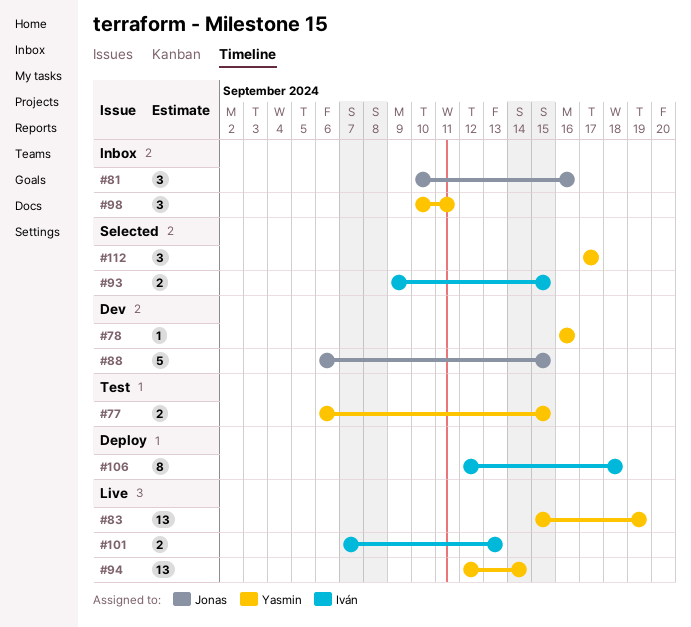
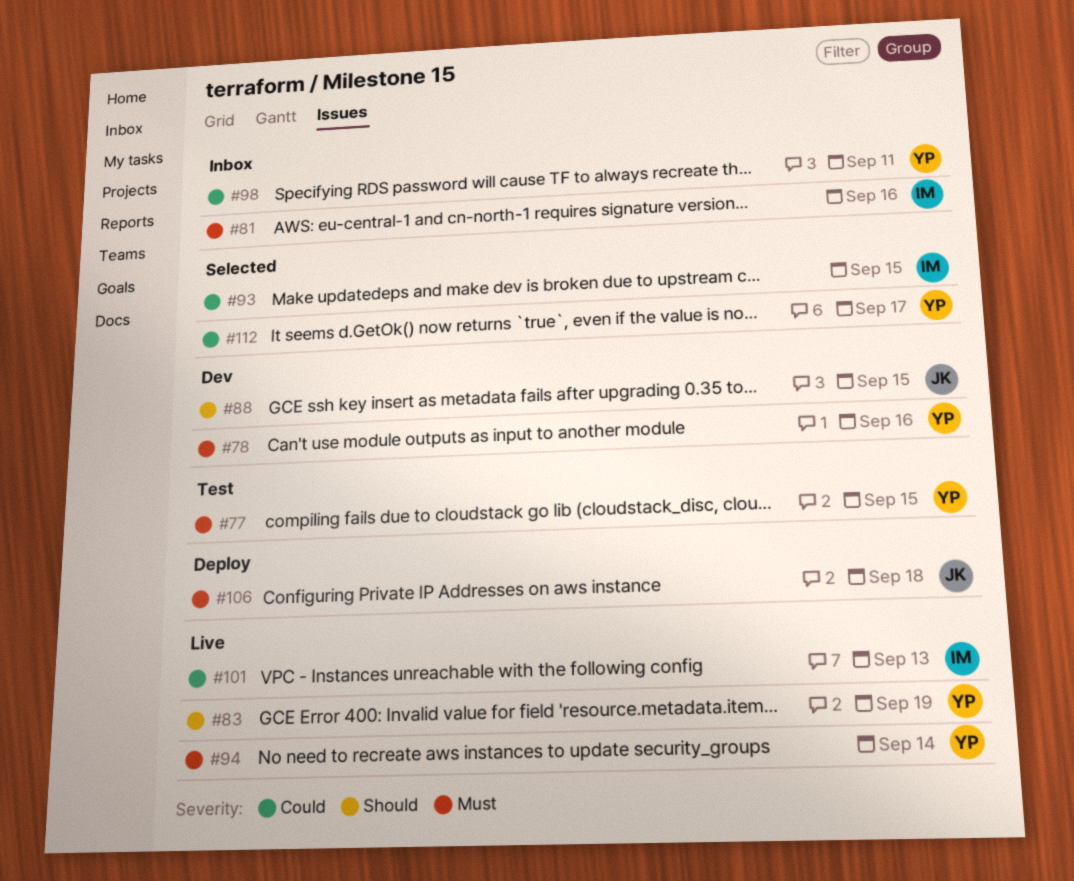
#81, owner: Jonas -> Iván
#106, owner: Iván -> Jonas

